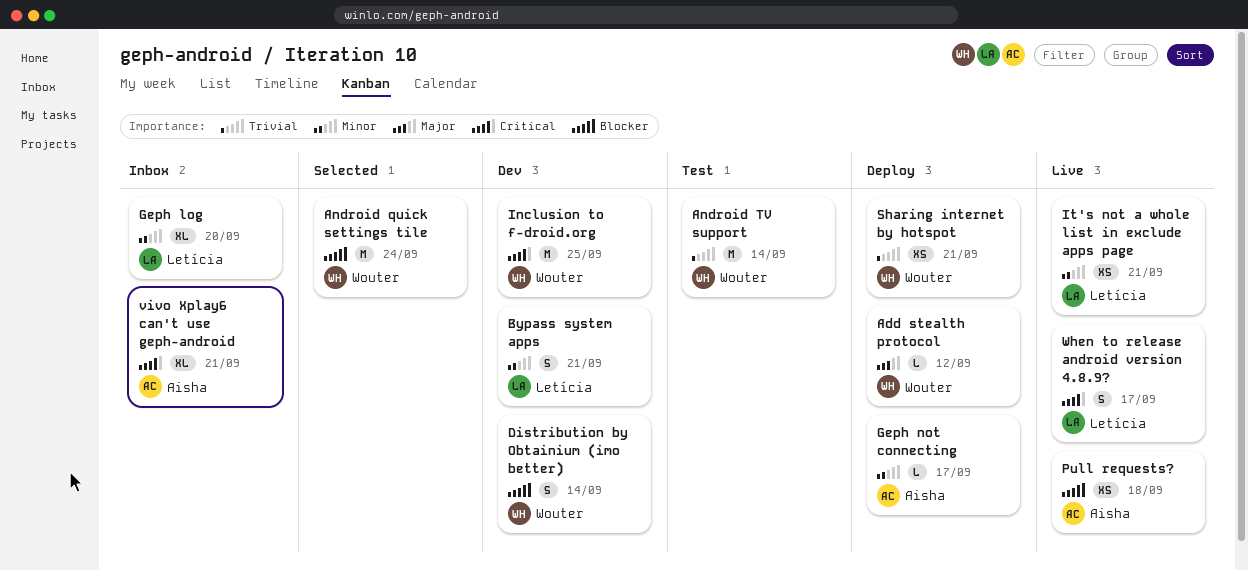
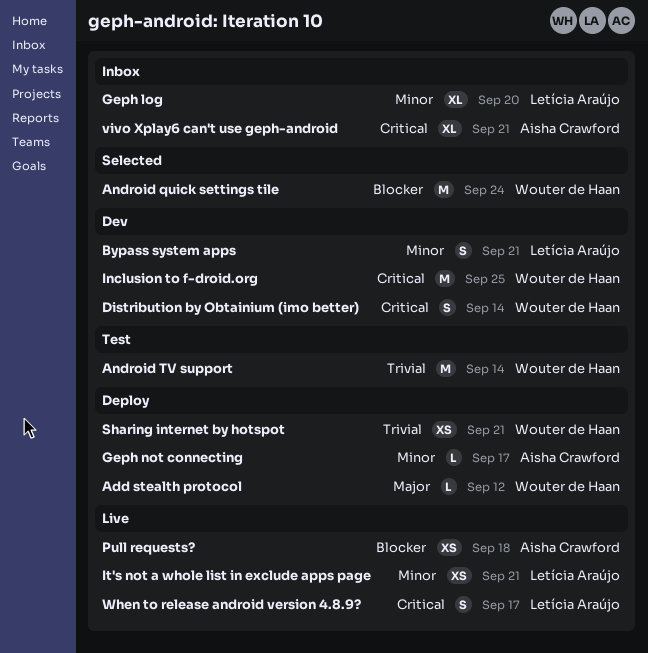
Distribution by Obtainium (imo better), priority: Blocker -> Critical

